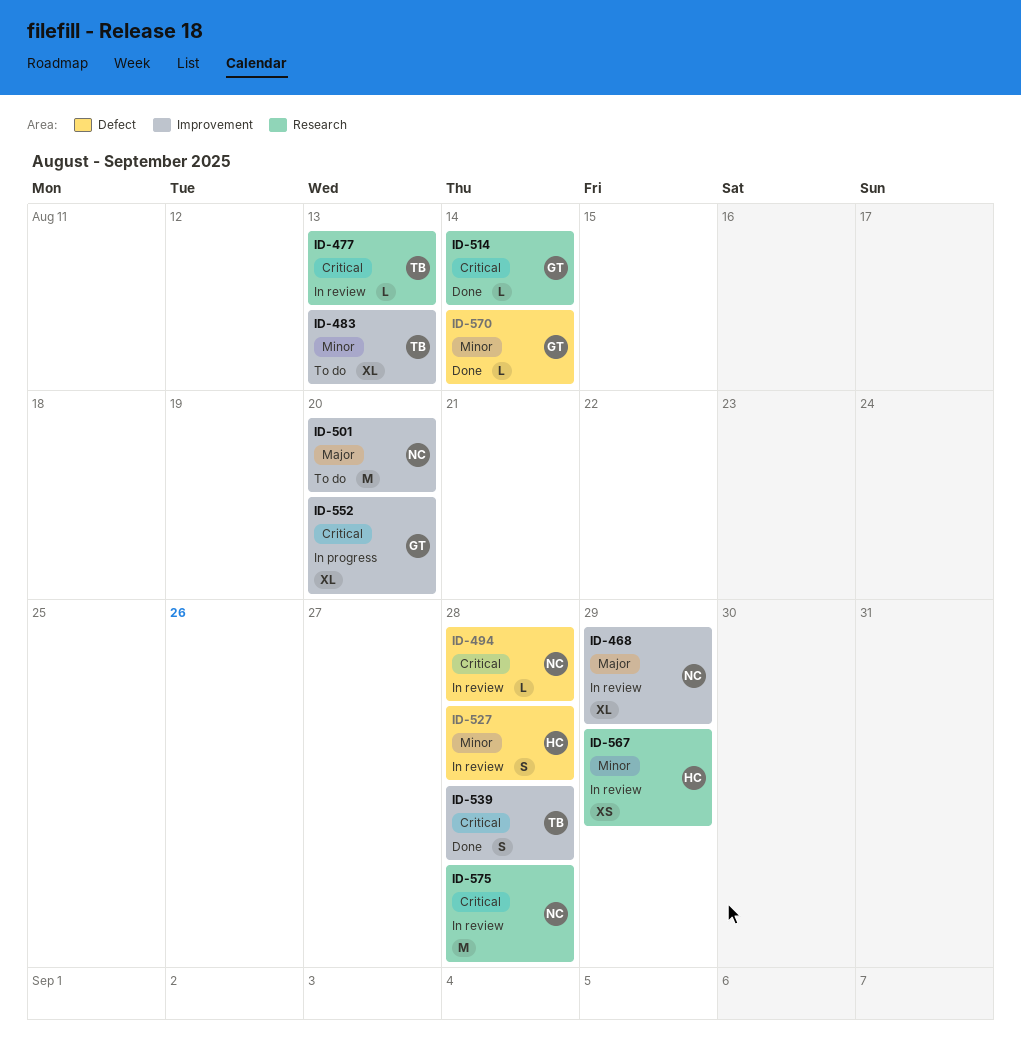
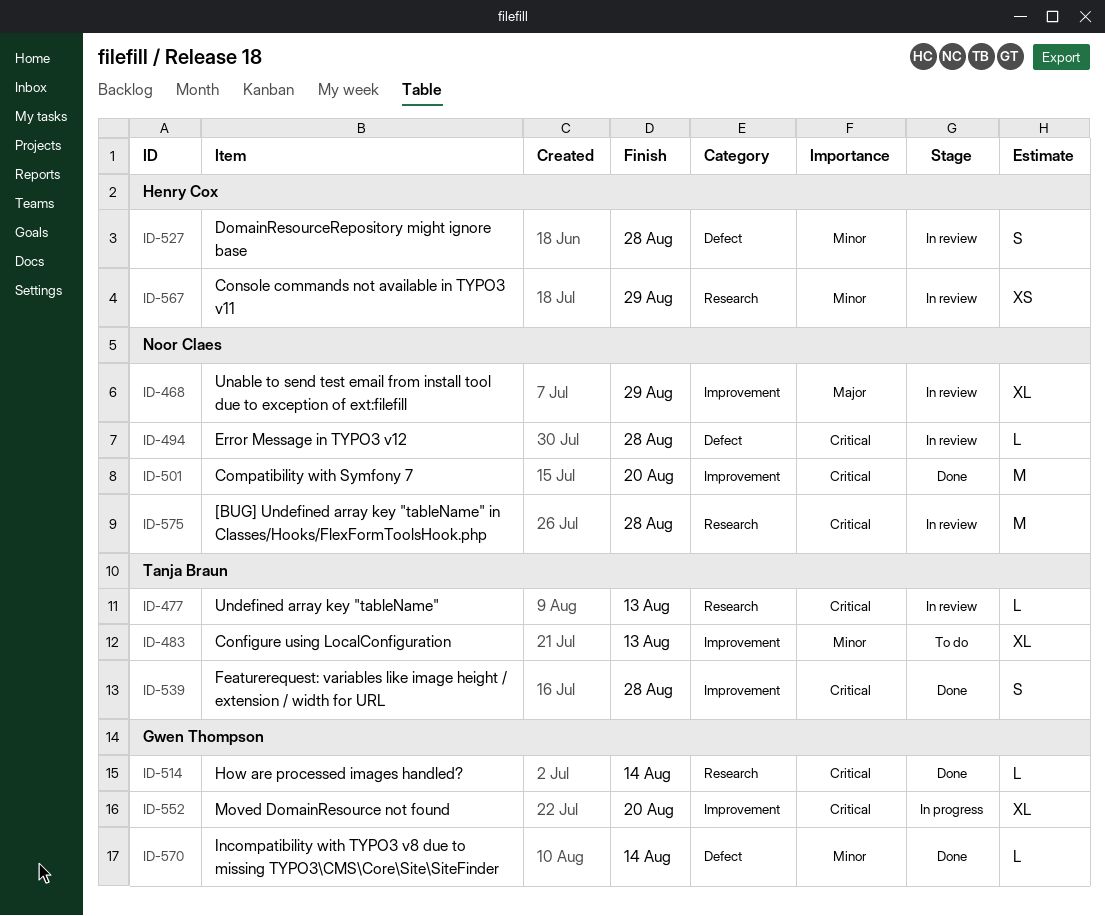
ID-501, status: To do -> Done
ID-501, priority: Major -> Critical

